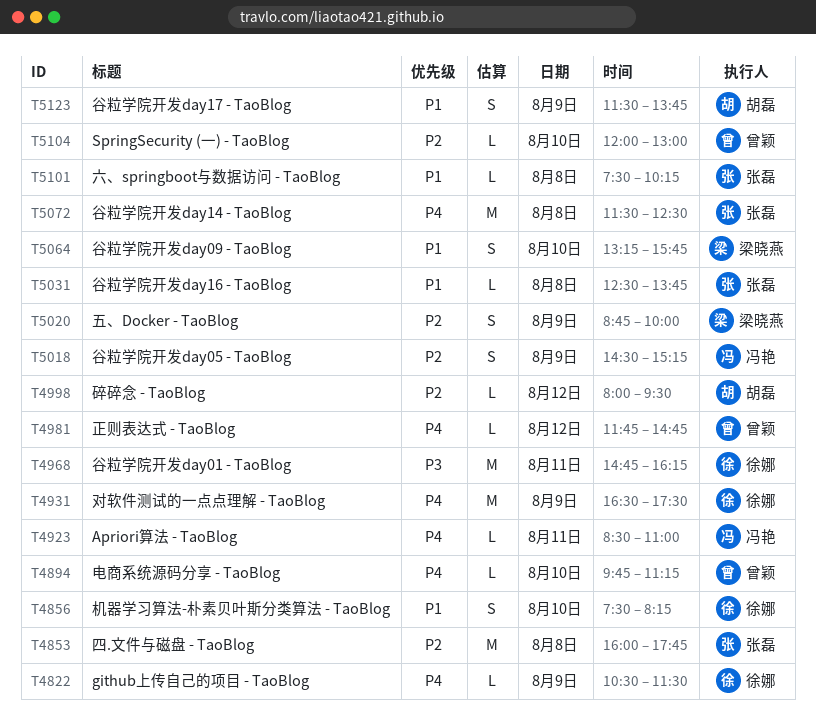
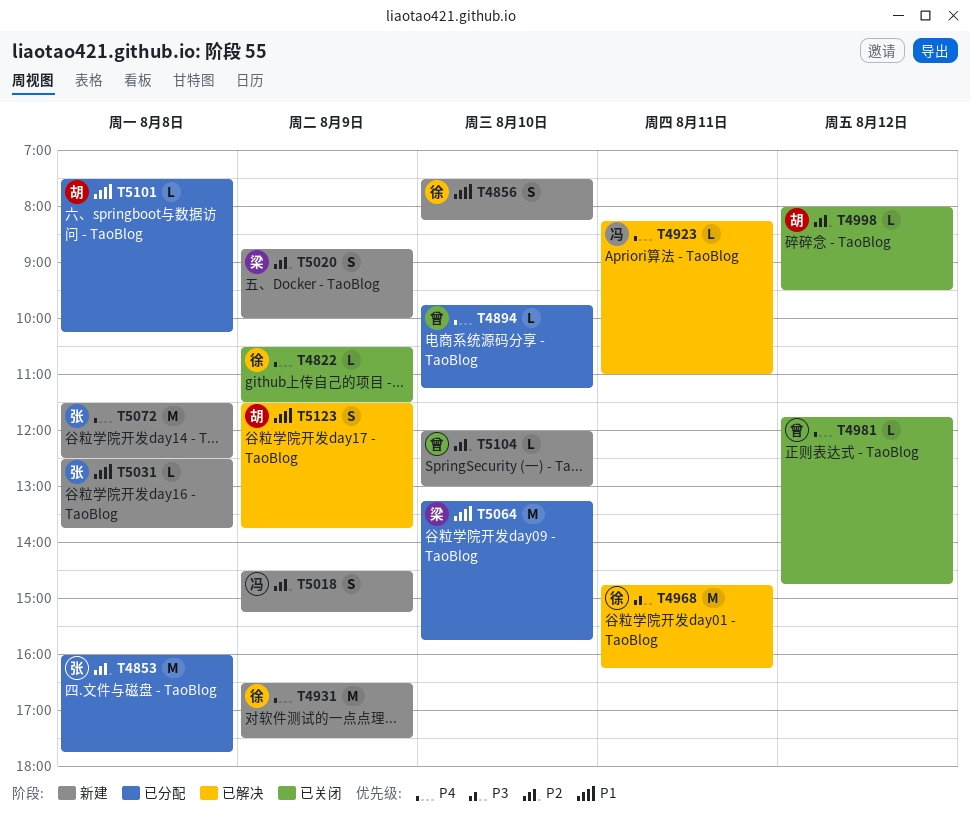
T4923, begins: 08:30 -> 08:15
T5064, estimate: S -> M
T5101, owner: 张磊 -> 胡磊

